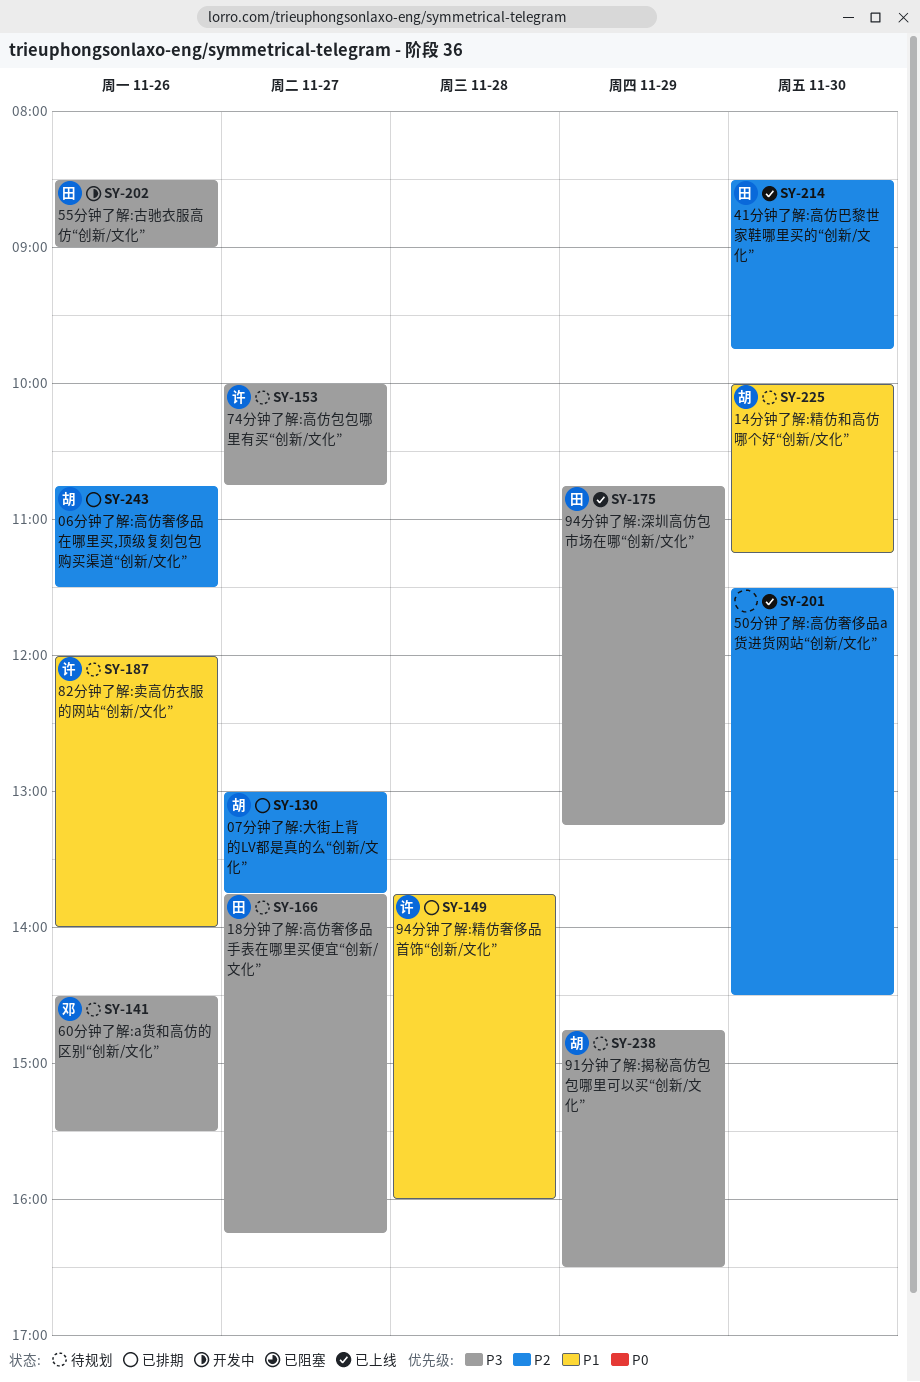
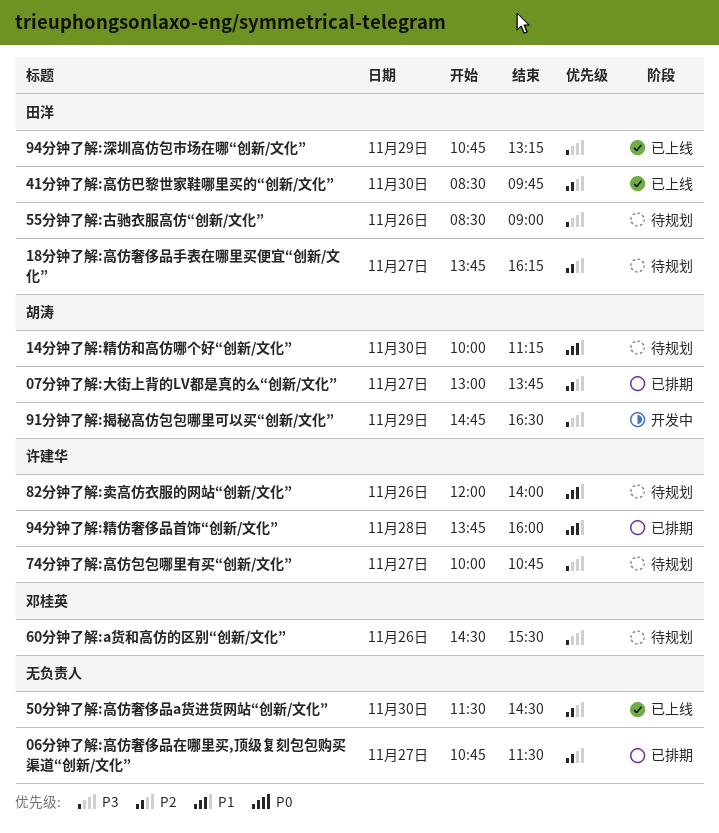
06分钟了解:高仿奢侈品在哪里买,顶级复刻包包购买渠道“创新/文化”, owner: 胡涛 -> none
06分钟了解:高仿奢侈品在哪里买,顶级复刻包包购买渠道“创新/文化”, day: Nov 26 -> Nov 27
18分钟了解:高仿奢侈品手表在哪里买便宜“创新/文化”, priority: P3 -> P2
55分钟了解:古驰衣服高仿“创新/文化”, status: 开发中 -> 待规划
91分钟了解:揭秘高仿包包哪里可以买“创新/文化”, status: 待规划 -> 开发中

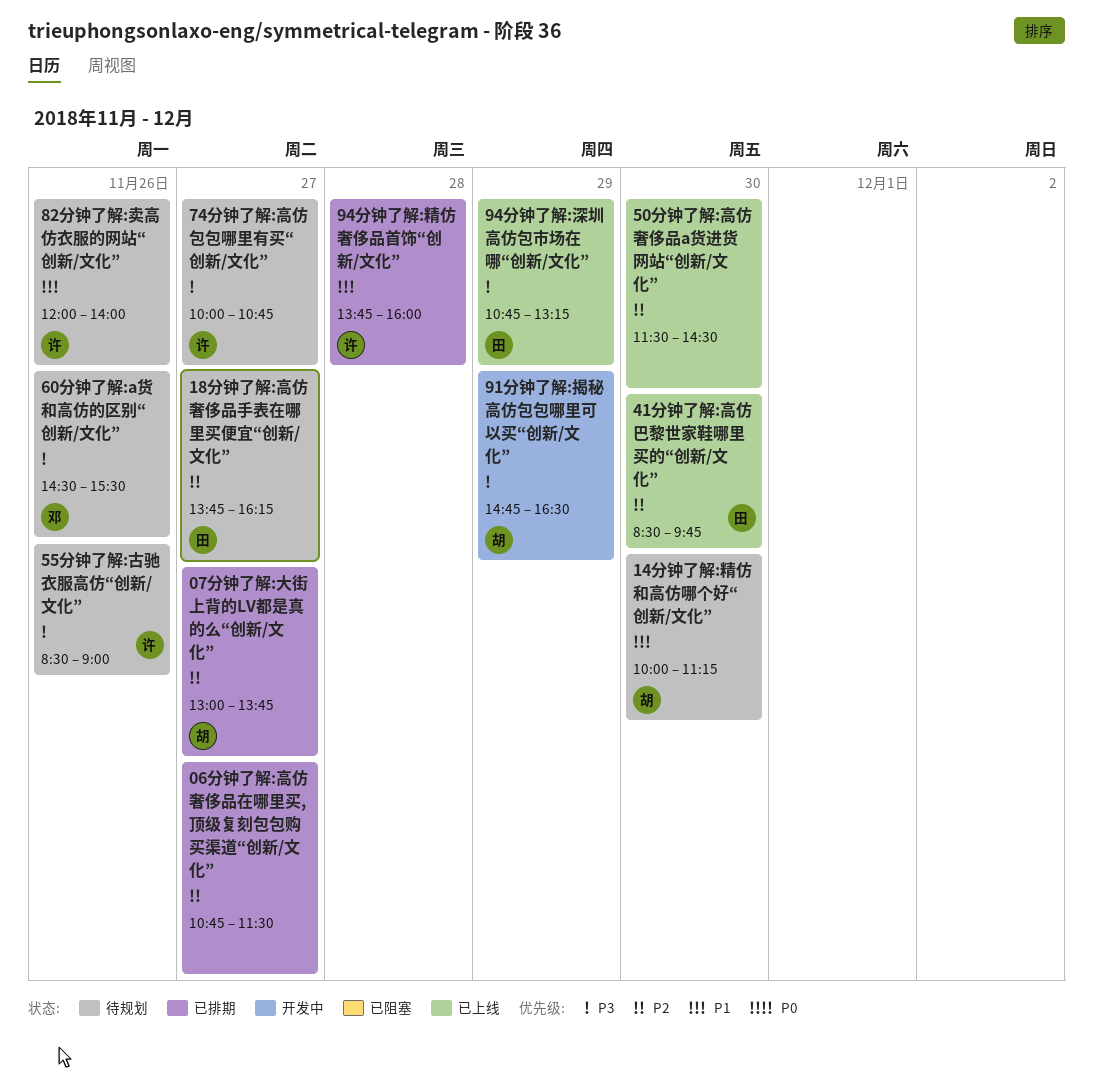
55分钟了解:古驰衣服高仿“创新/文化”, owner: 田洋 -> 许建华

